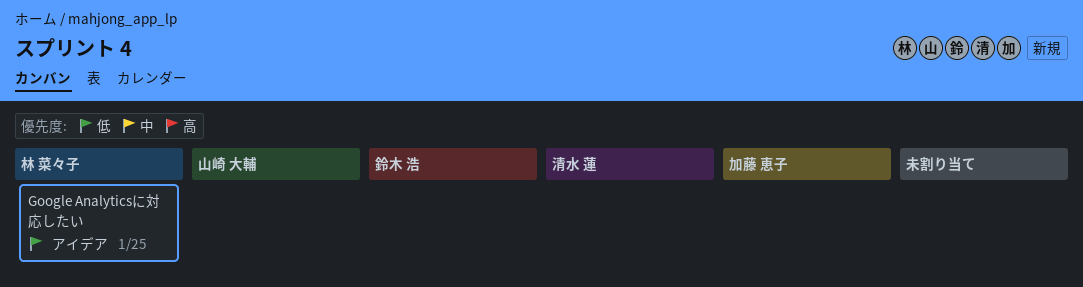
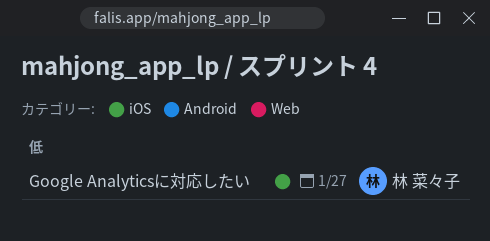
Google Analyticsに対応したい, due: Jan 25 -> Jan 27

